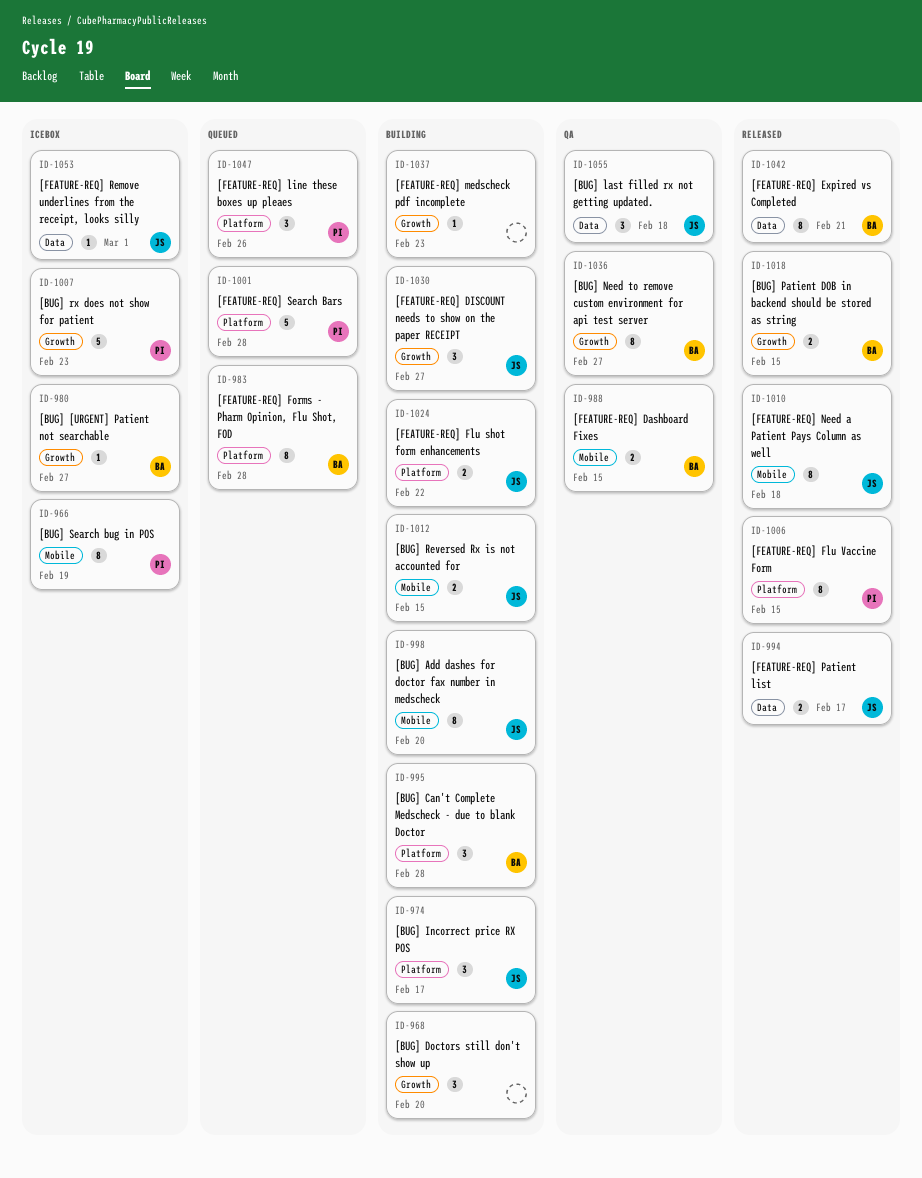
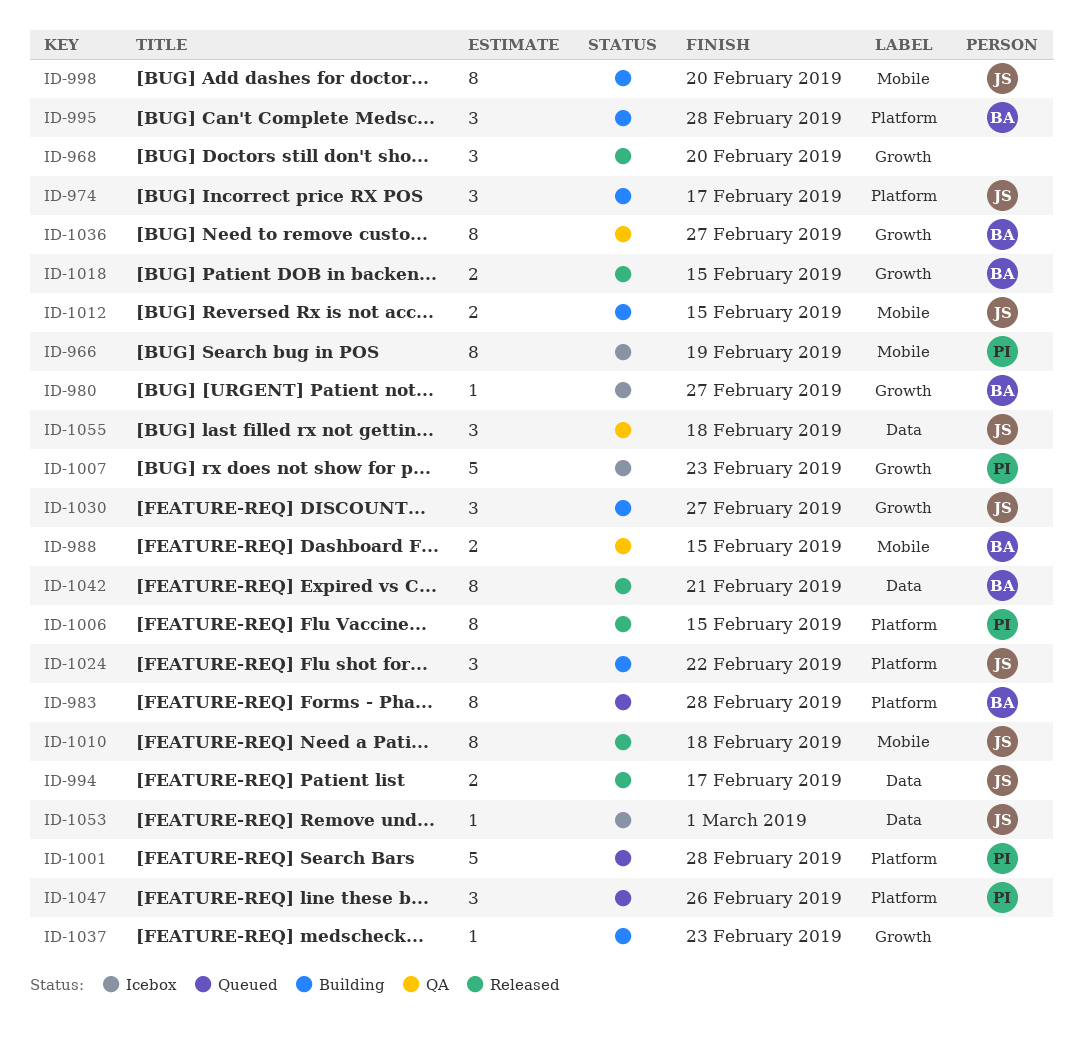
ID-968, status: Building -> Released
ID-1024, estimate: 2 -> 3

